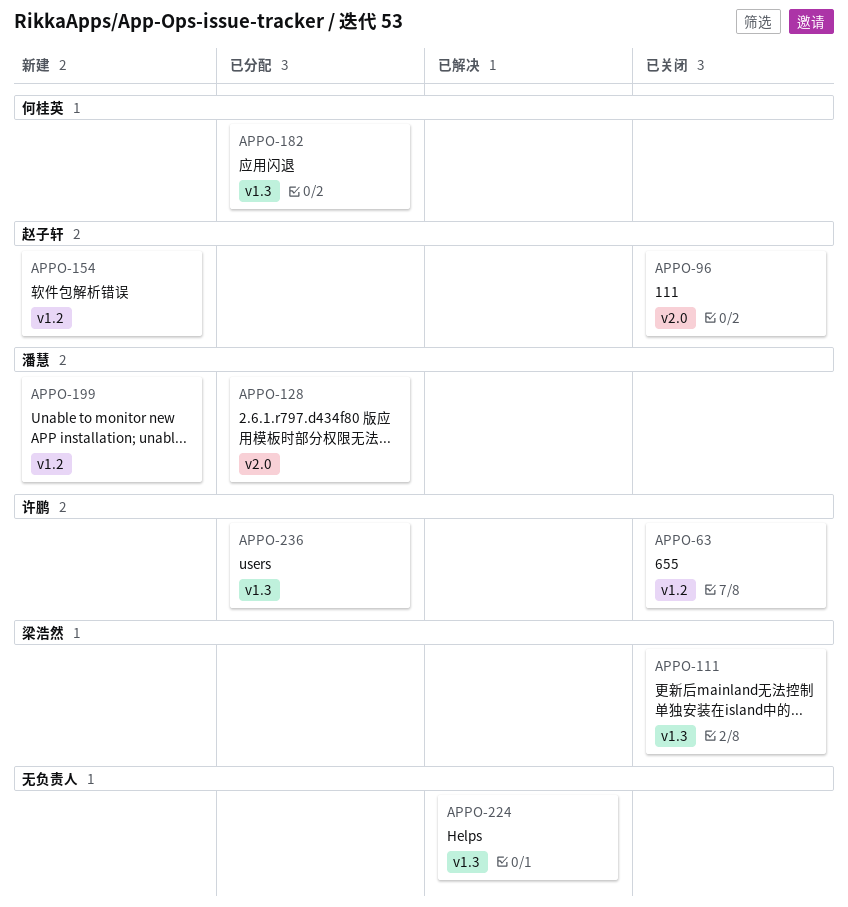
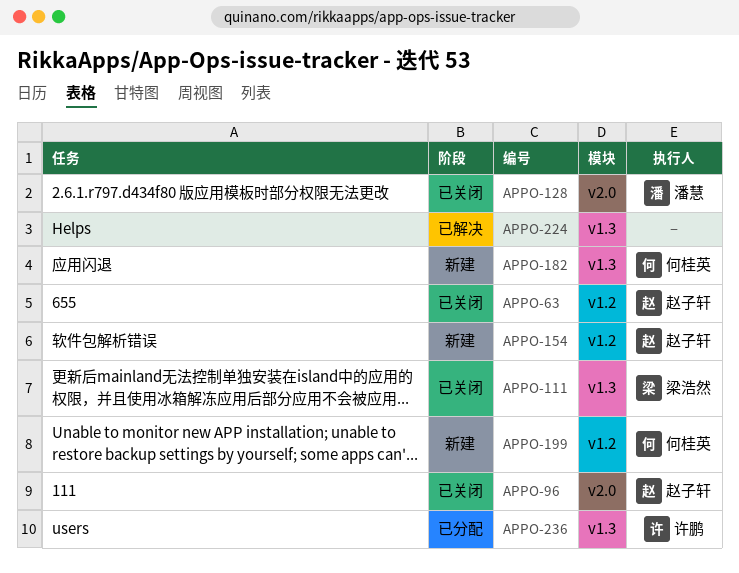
APPO-63, owner: 许鹏 -> 赵子轩
APPO-128, status: 已分配 -> 已关闭
APPO-182, status: 已分配 -> 新建
APPO-199, owner: 潘慧 -> 何桂英

